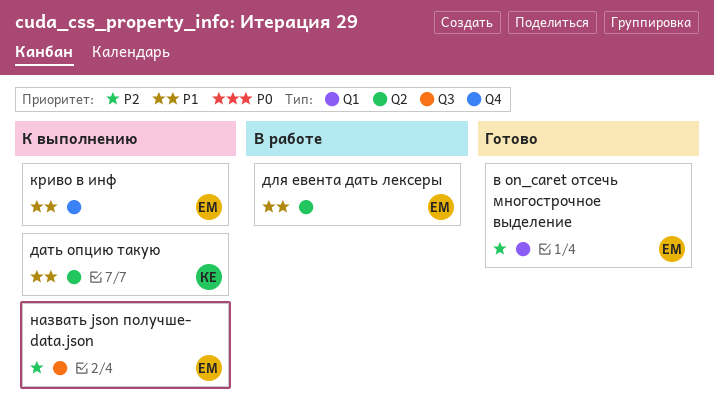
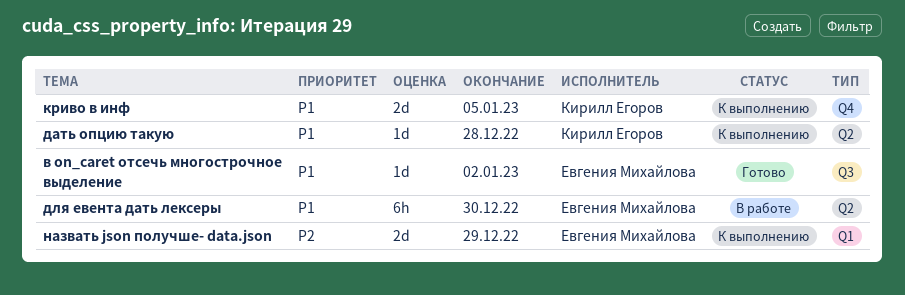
в on_caret отсечь многострочное выделение, priority: P2 -> P1
в on_caret отсечь многострочное выделение, label: Q1 -> Q3
криво в инф, owner: Евгения Михайлова -> Кирилл Егоров
назвать json получше- data.json, label: Q3 -> Q1

